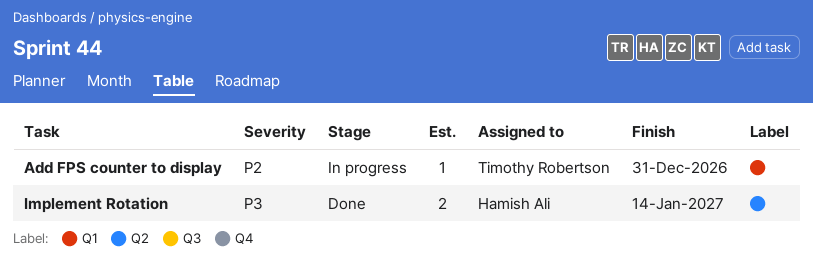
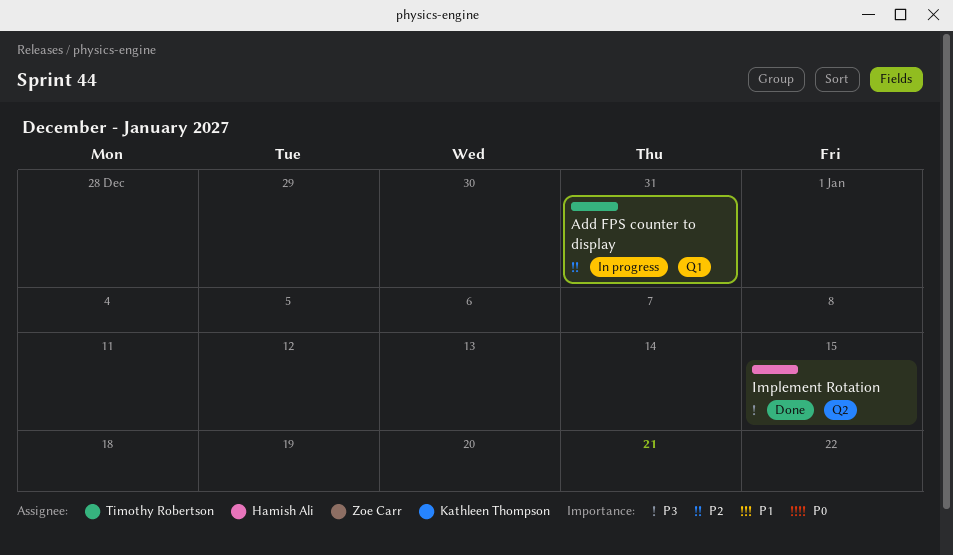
Implement Rotation, due: Jan 14 -> Jan 15

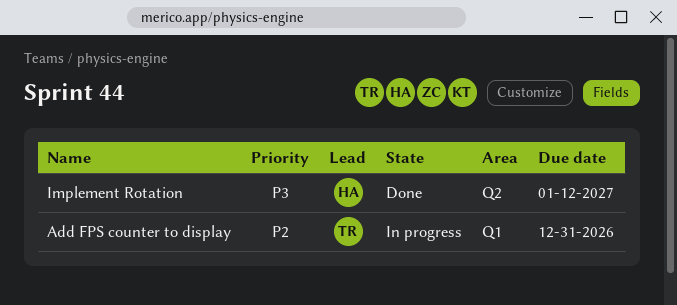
Implement Rotation, due: Jan 15 -> Jan 12

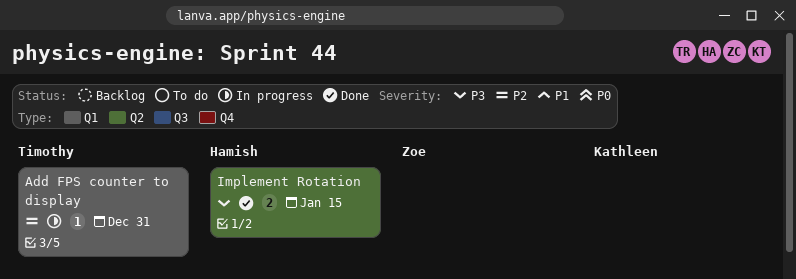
Implement Rotation, due: Jan 12 -> Jan 15

